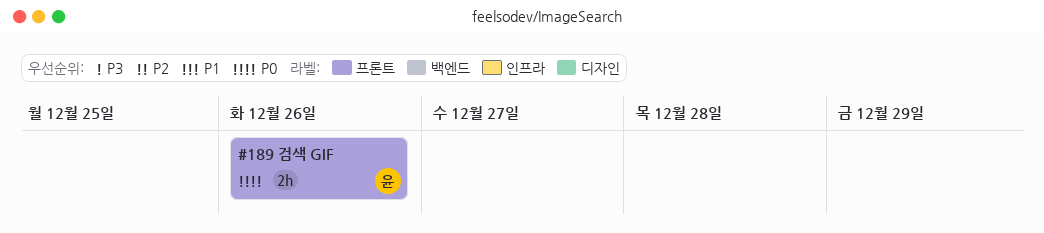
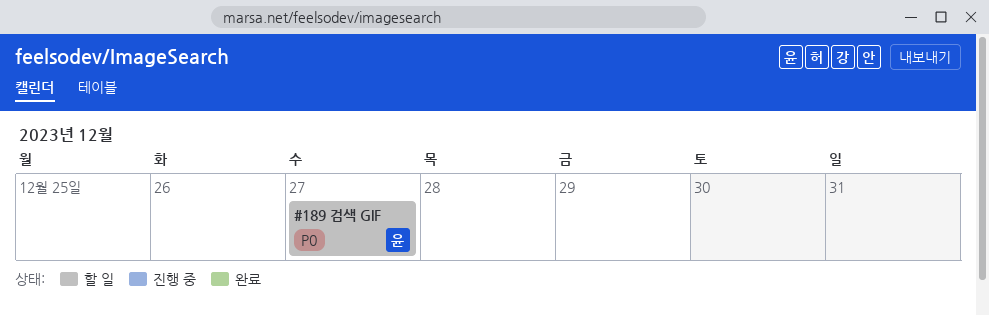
#189, due: Dec 26 -> Dec 27

